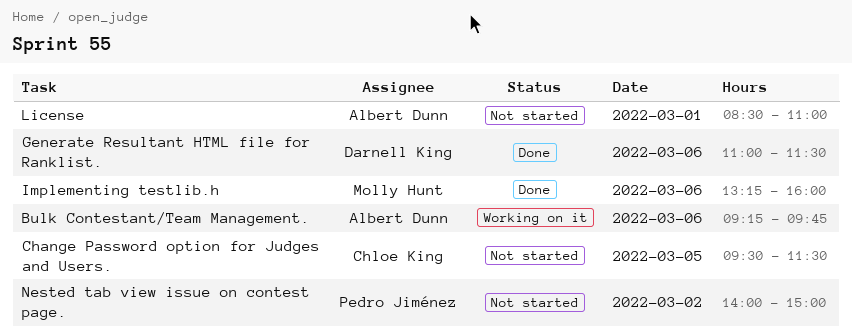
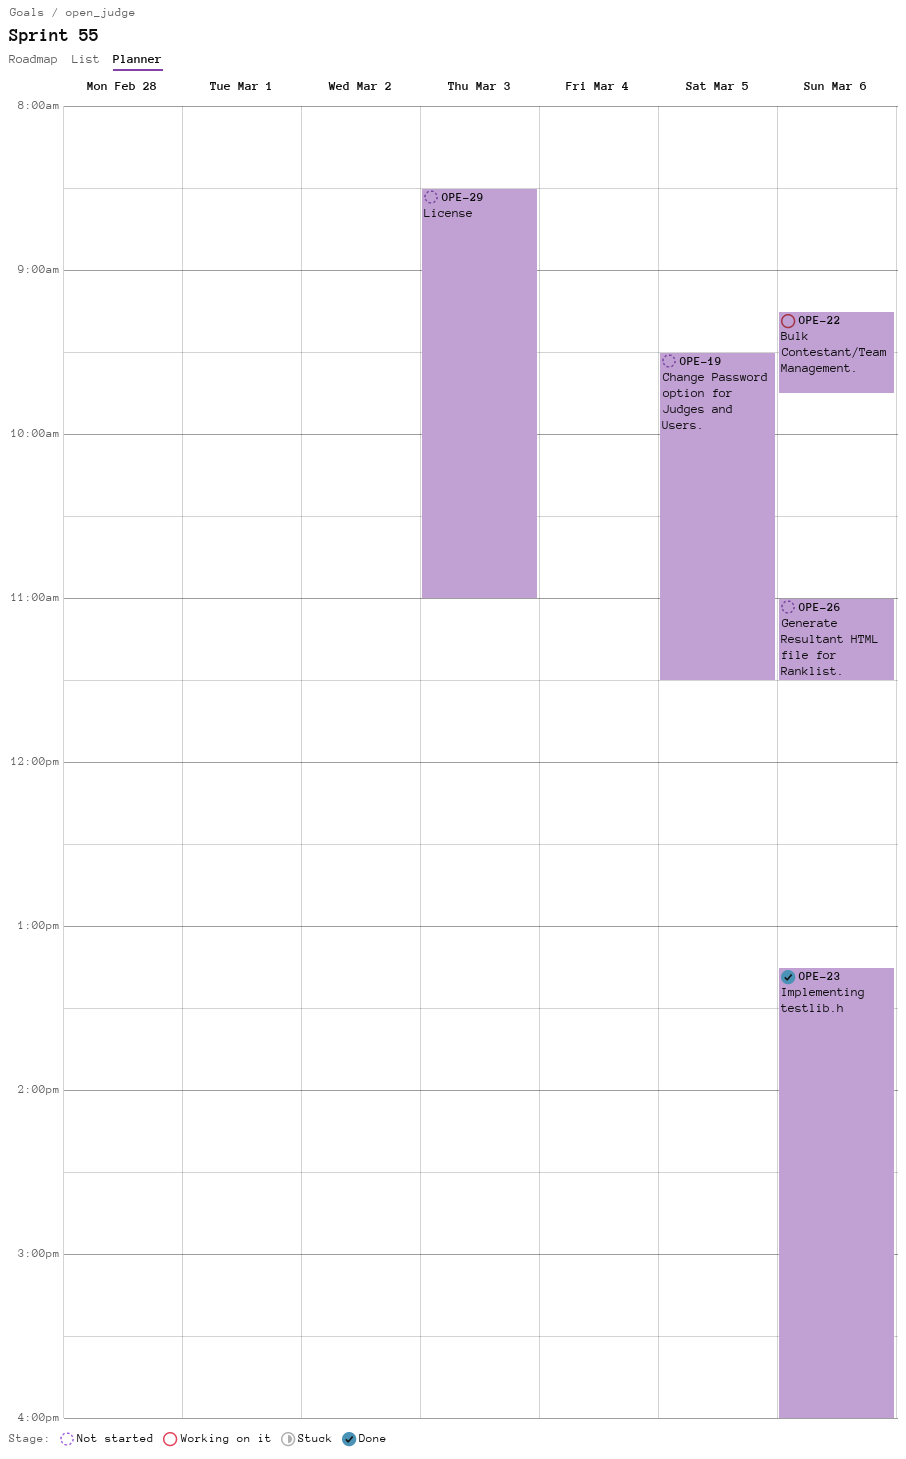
Generate Resultant HTML file for Ranklist., status: Done -> Not started
License, day: Mar 1 -> Mar 3
Nested tab view issue on contest page.: present -> none

